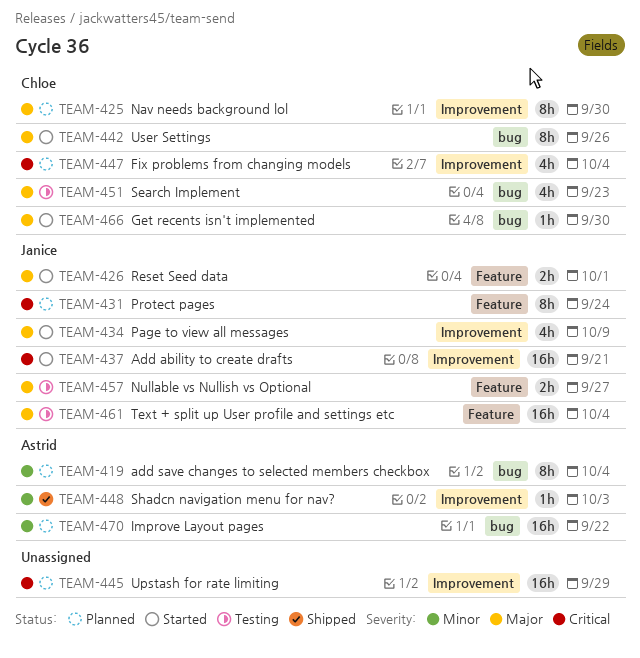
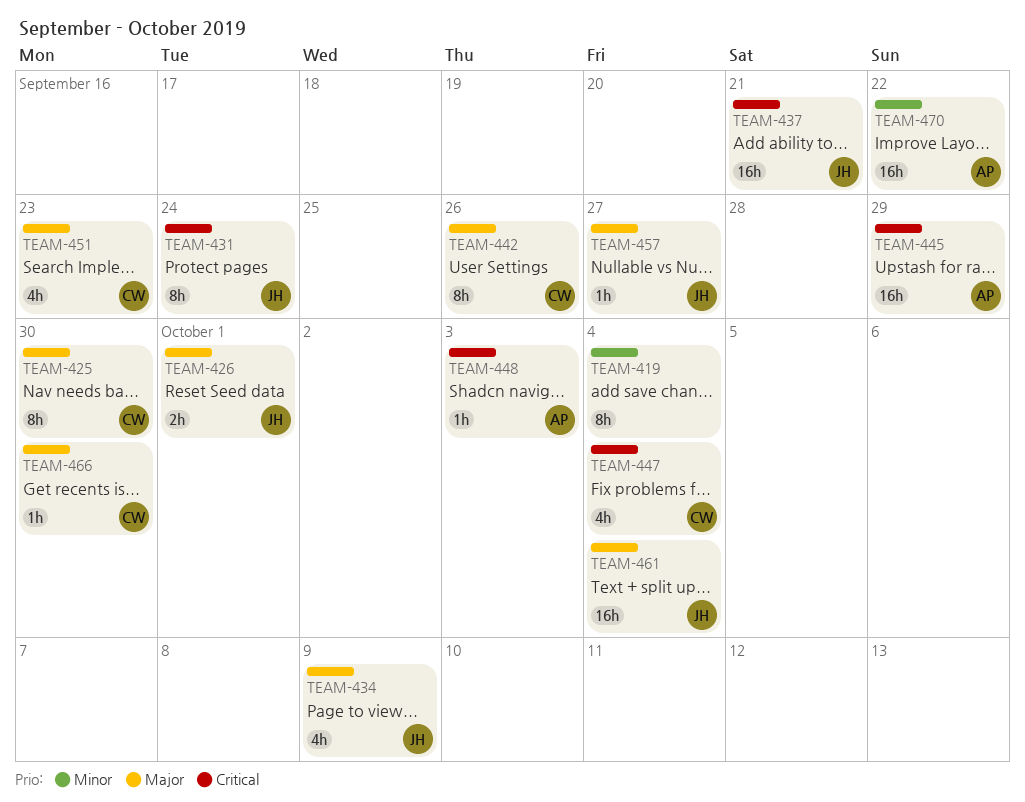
TEAM-419, owner: Astrid -> none
TEAM-445, owner: none -> Astrid
TEAM-448, priority: Minor -> Critical
TEAM-457, estimate: 2h -> 1h

